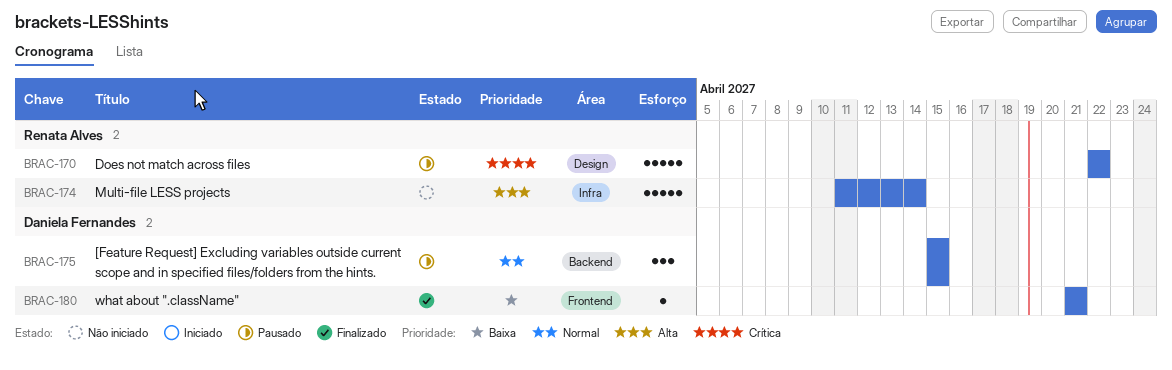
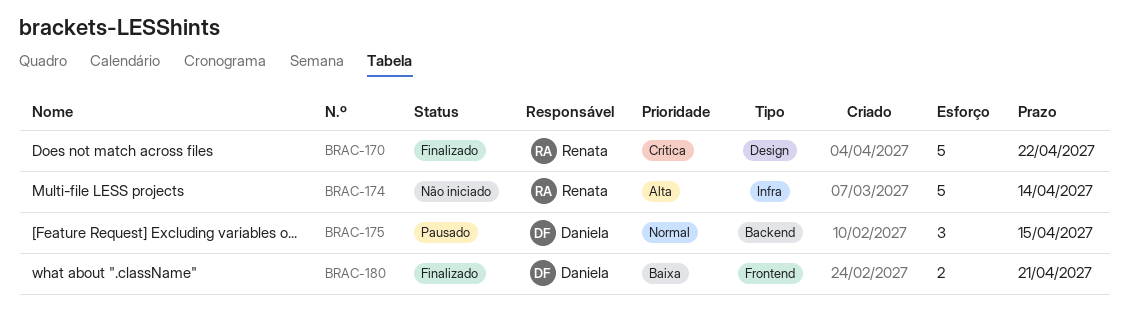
BRAC-170, status: Pausado -> Finalizado
BRAC-180, estimate: 1 -> 2

